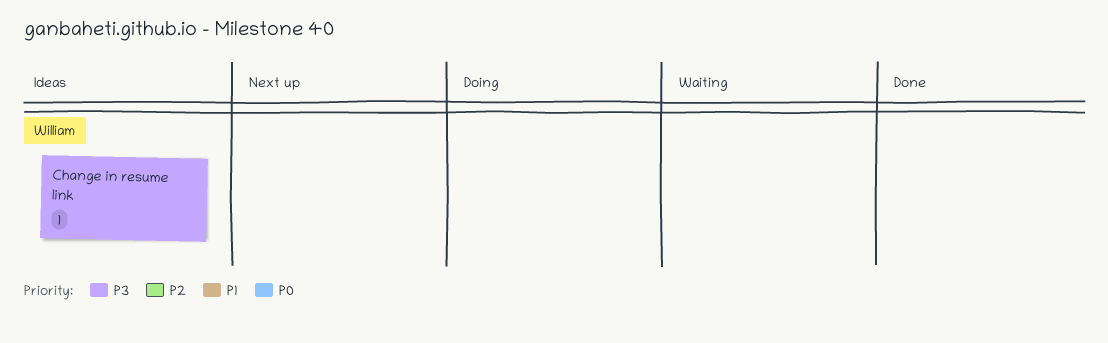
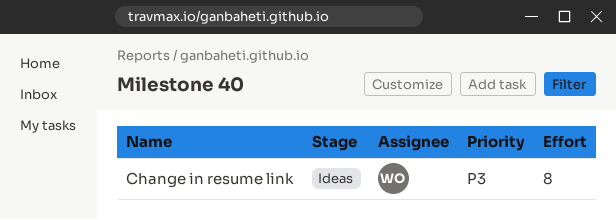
Change in resume link, estimate: 1 -> 8

